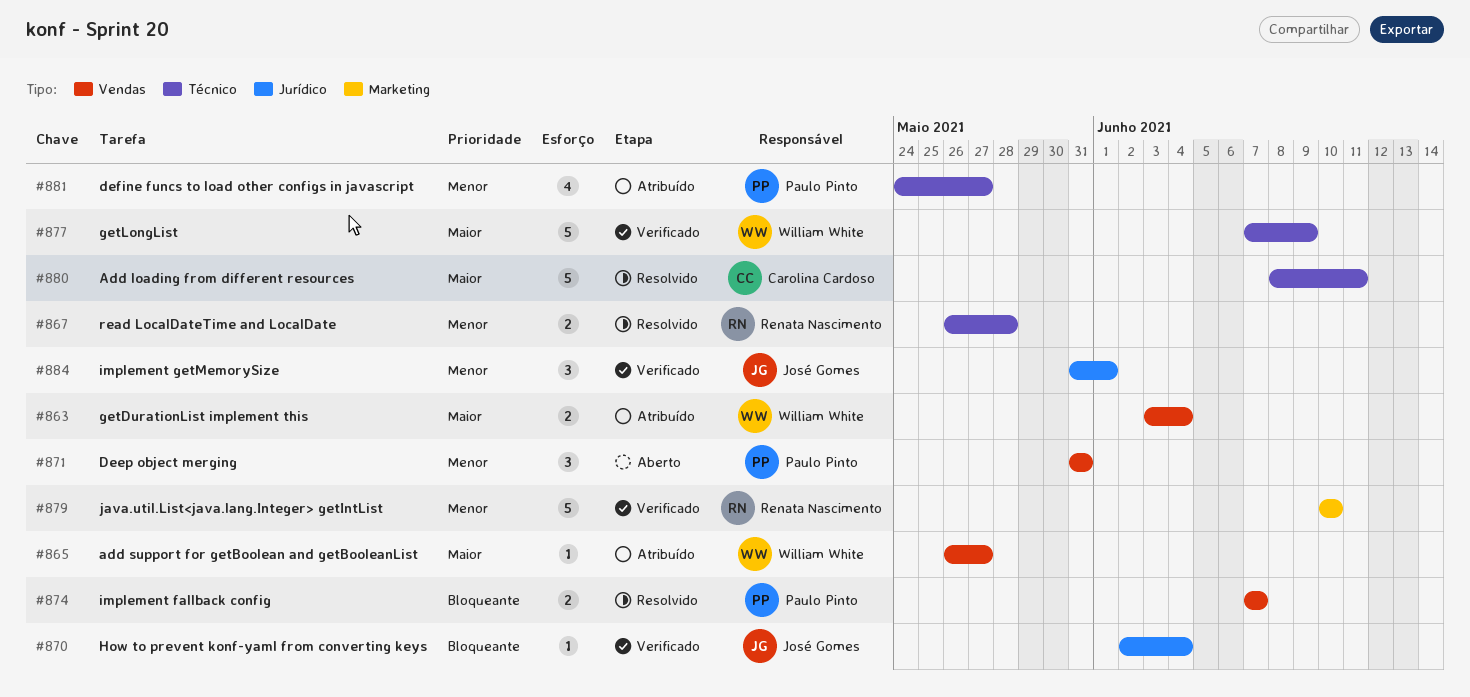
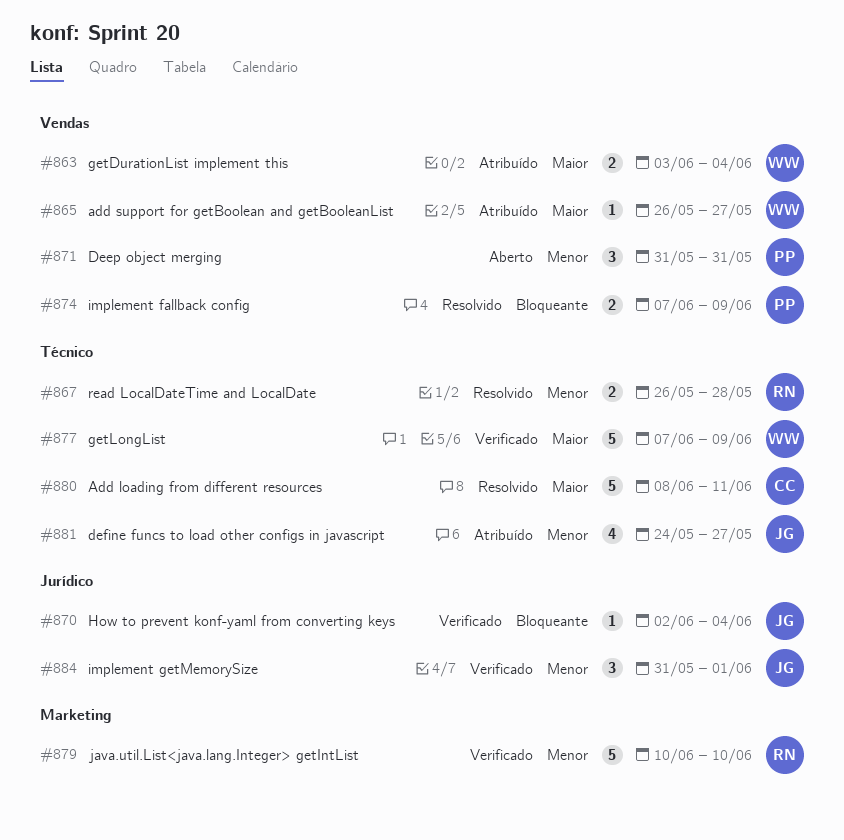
#874, due: Jun 7 -> Jun 9
#881, owner: Paulo Pinto -> José Gomes

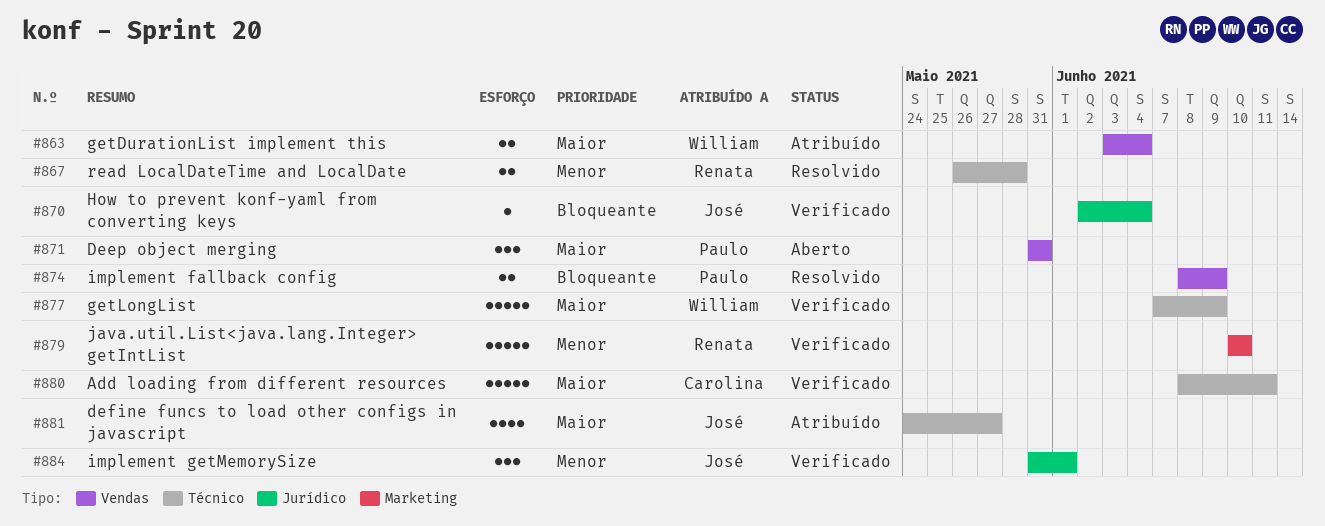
#865: present -> none
#871, priority: Menor -> Maior
#874, start: Jun 7 -> Jun 8
#880, status: Resolvido -> Verificado
#881, priority: Menor -> Maior

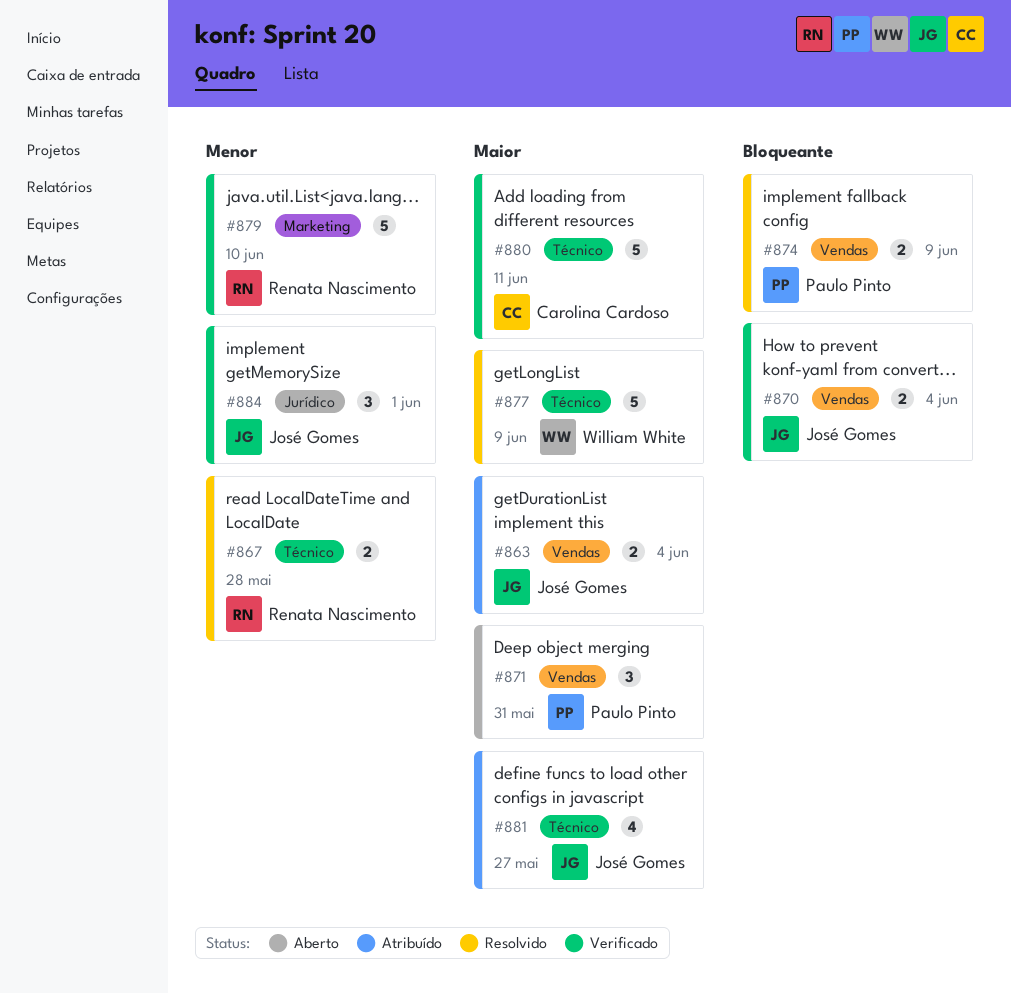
#863, owner: William White -> José Gomes
#870, label: Jurídico -> Vendas
#870, estimate: 1 -> 2
#877, status: Verificado -> Resolvido

